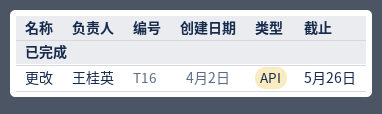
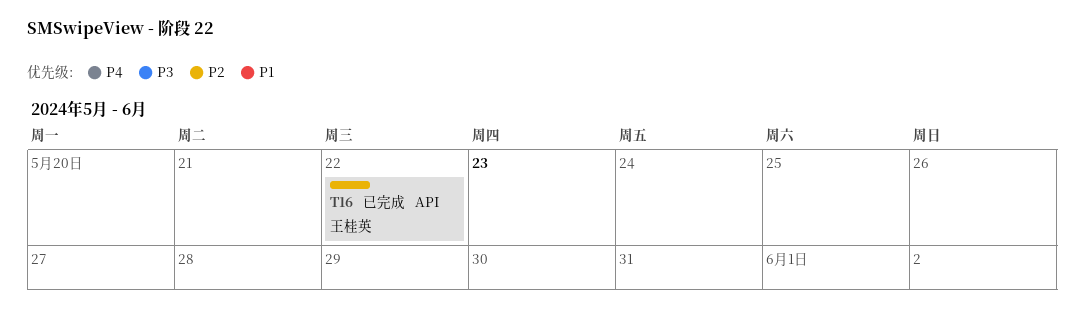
T16, due: May 26 -> May 22

